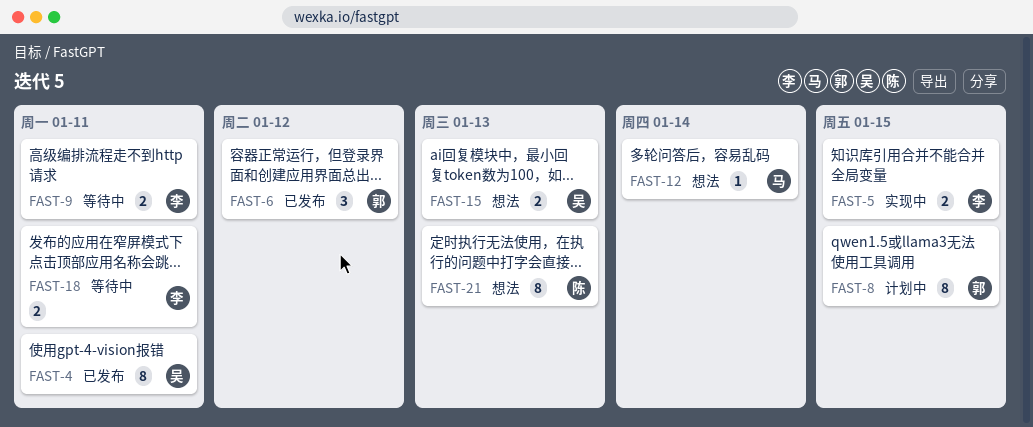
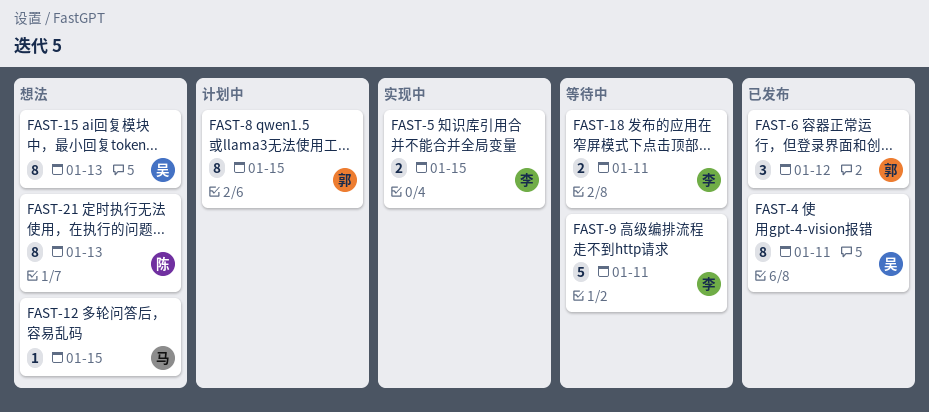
FAST-9, estimate: 2 -> 5
FAST-12, due: Jan 14 -> Jan 15
FAST-15, estimate: 2 -> 8

